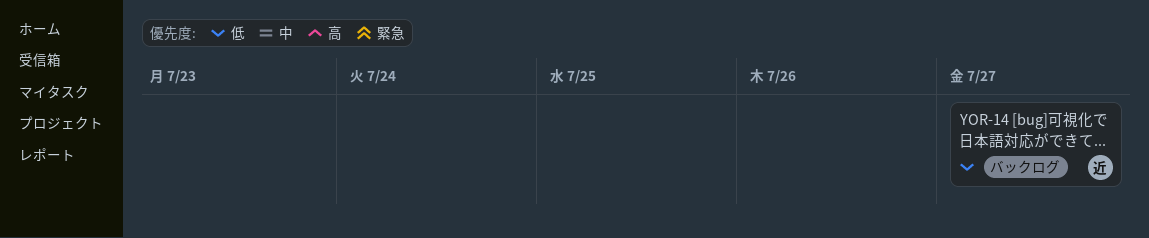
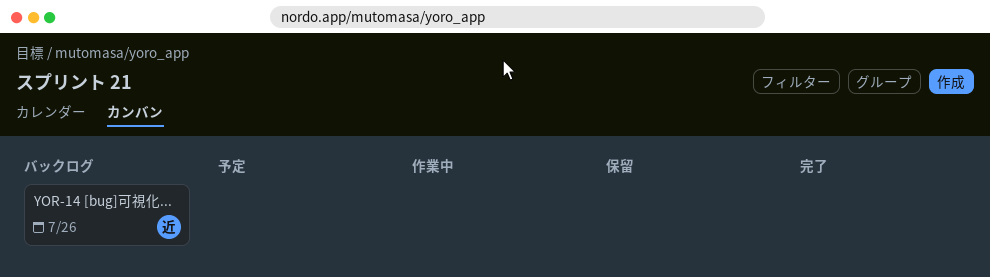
YOR-14, due: Jul 27 -> Jul 26

